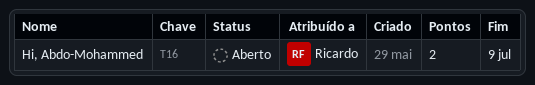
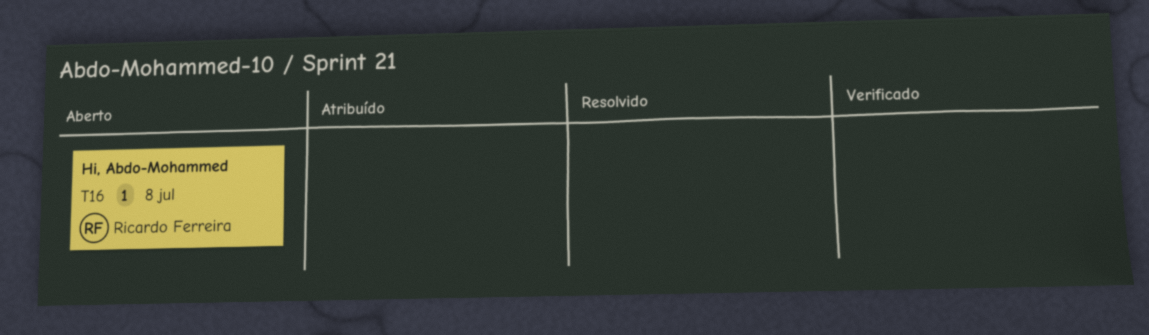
T16, estimate: 2 -> 1
T16, due: Jul 9 -> Jul 8

